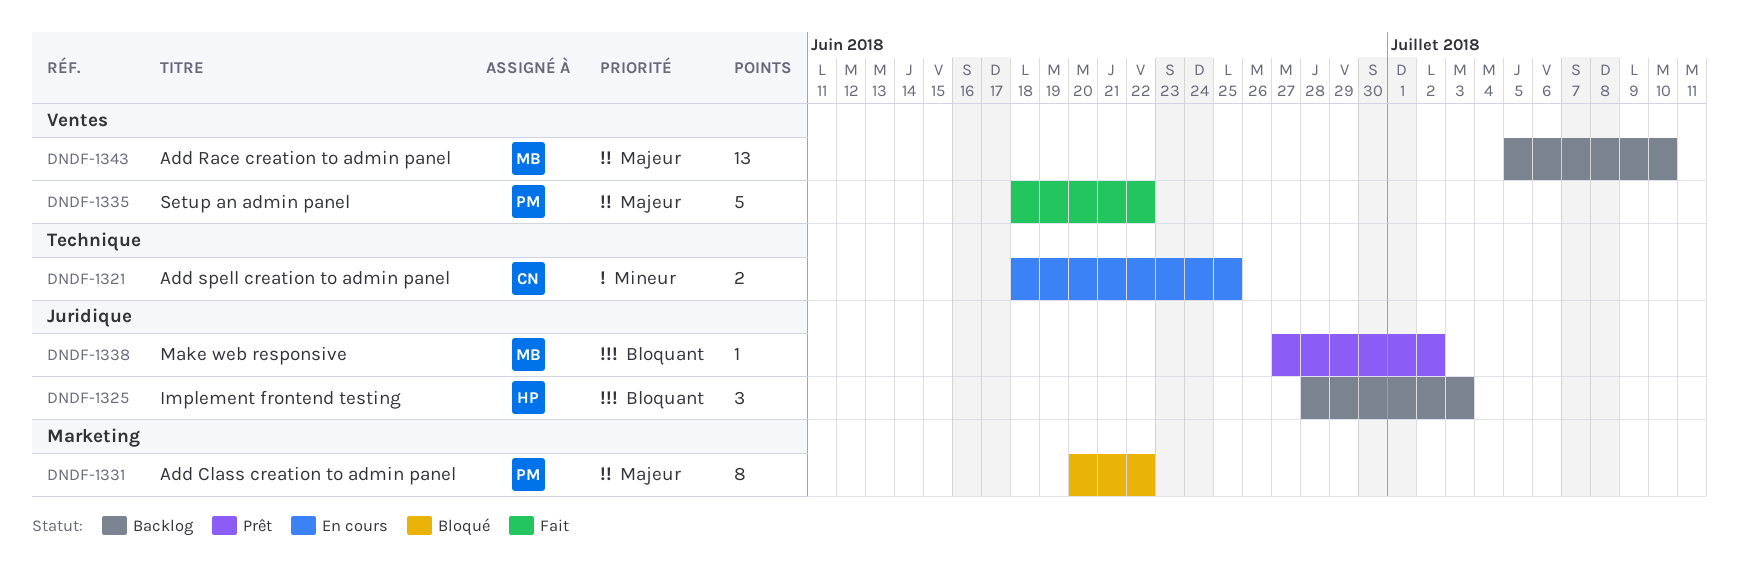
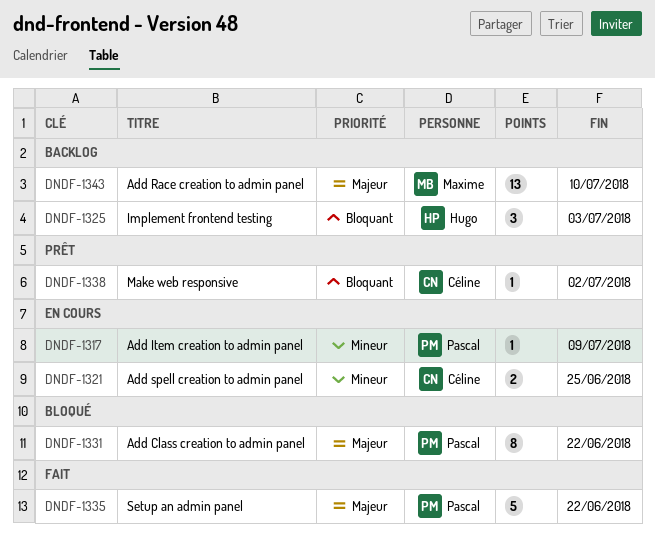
DNDF-1317: none -> present
DNDF-1338, owner: Maxime -> Céline

